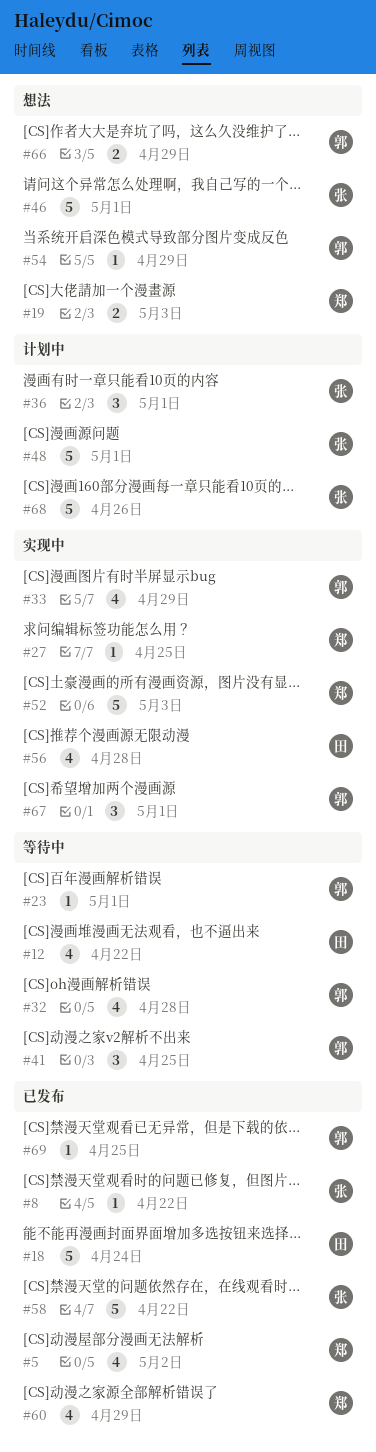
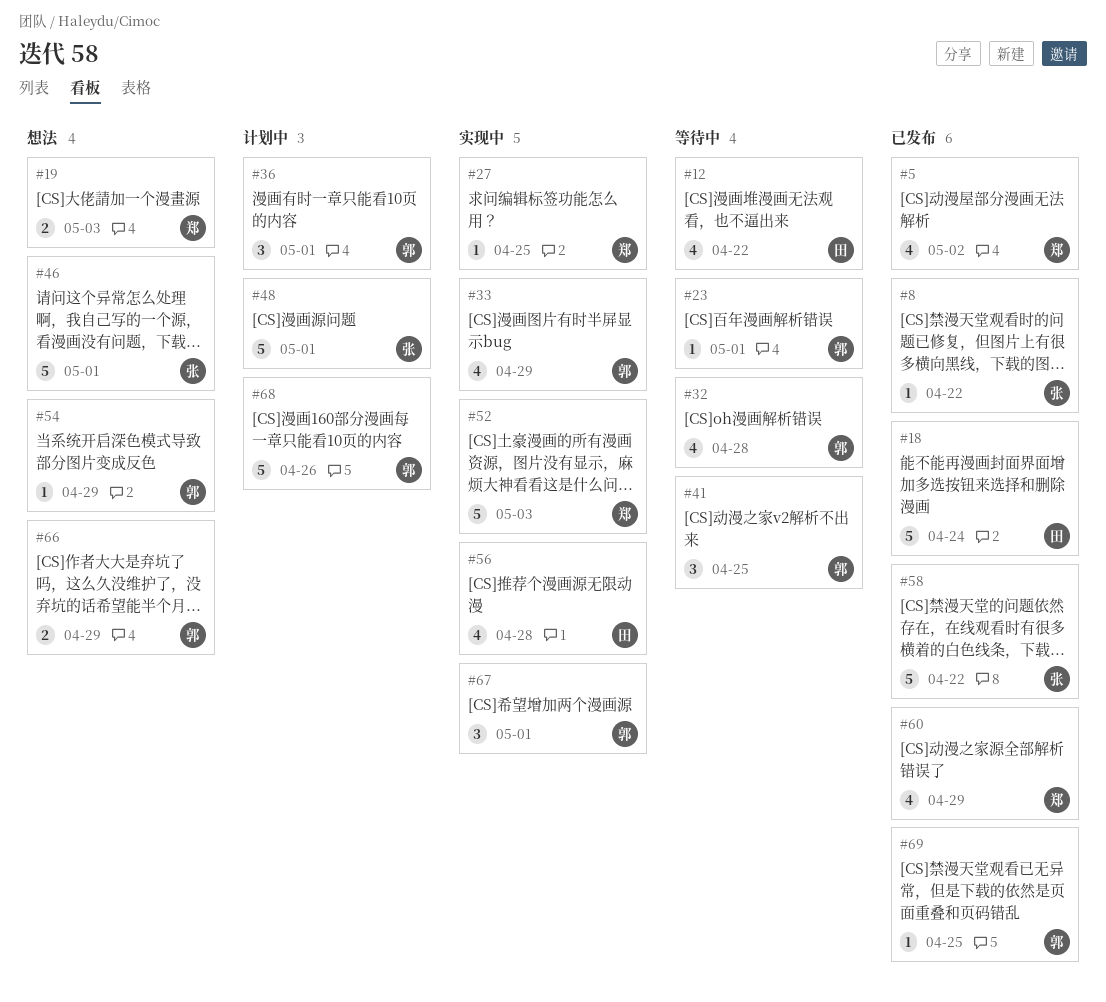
#36, owner: 张 -> 郭
#68, owner: 张 -> 郭

